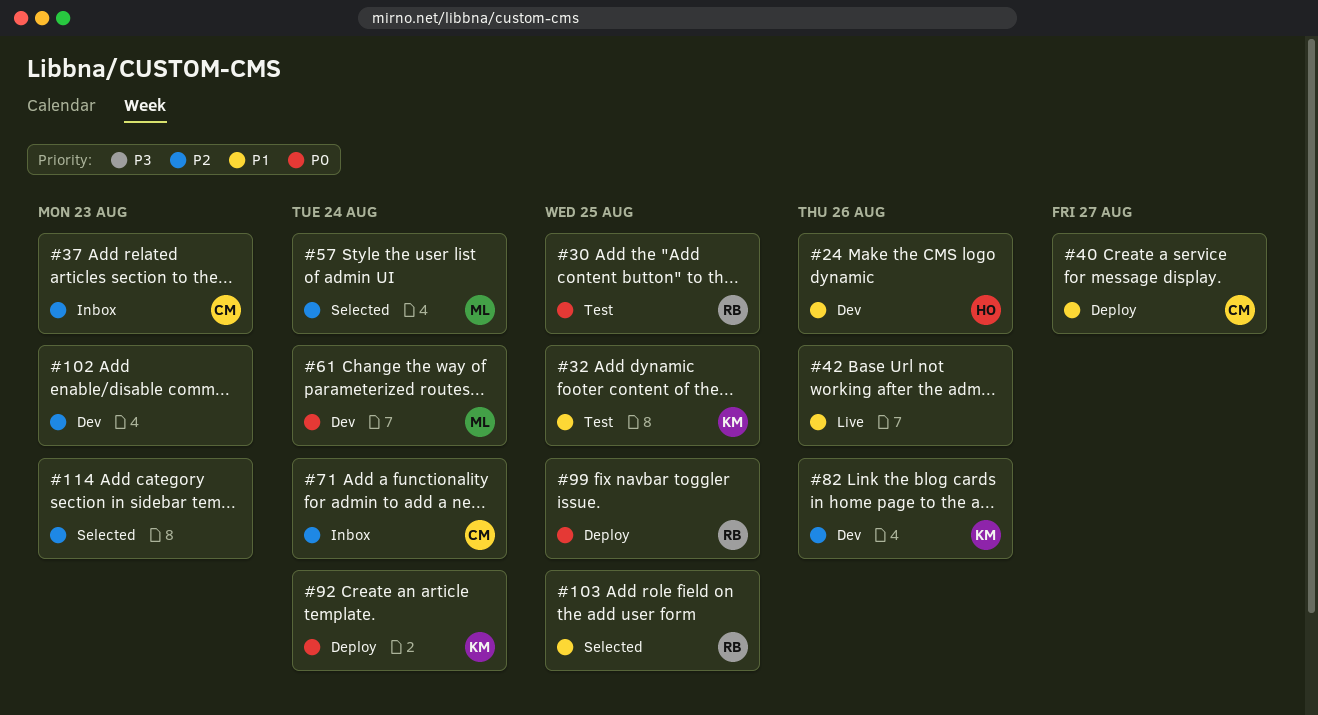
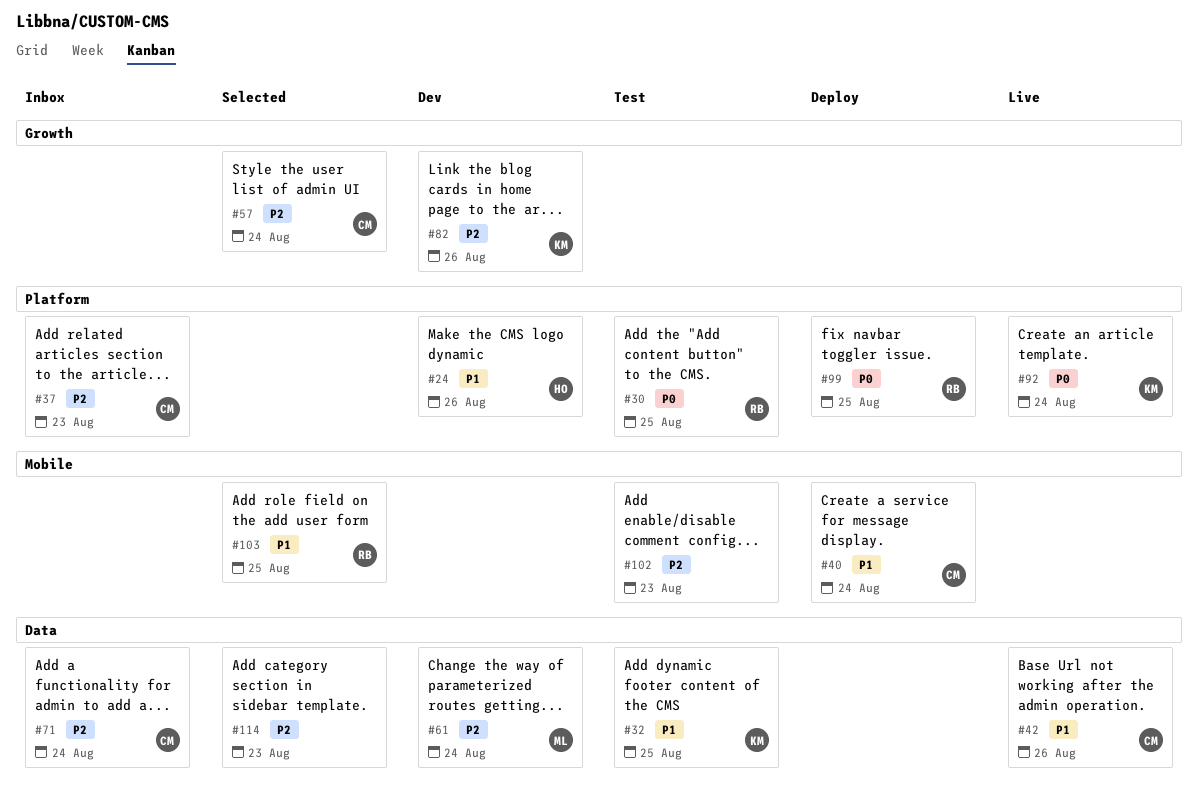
#40, due: Aug 27 -> Aug 24
#42, owner: none -> CM
#57, owner: ML -> CM
#61, priority: P0 -> P2
#92, status: Deploy -> Live
#102, status: Dev -> Test

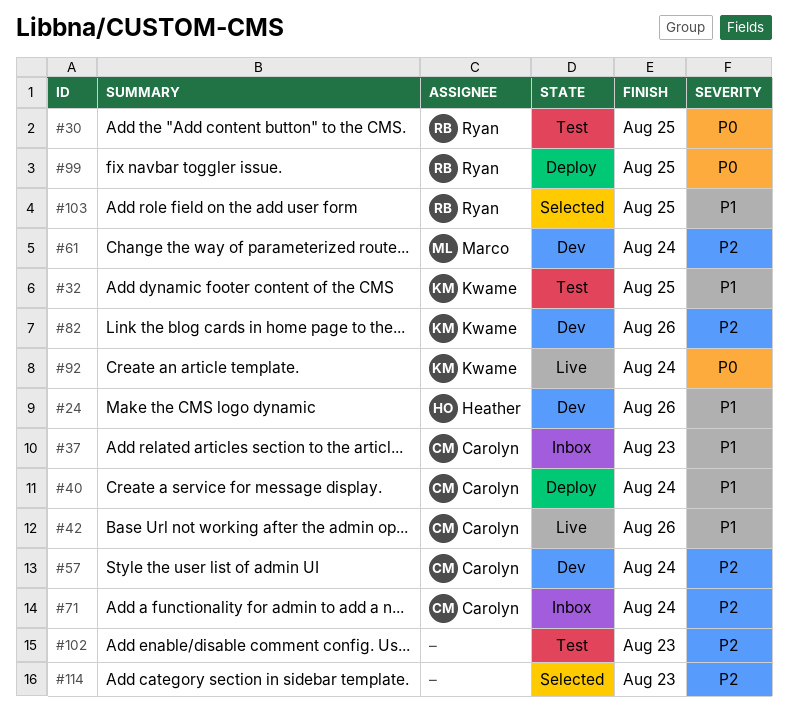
#37, priority: P2 -> P1
#57, status: Selected -> Dev

